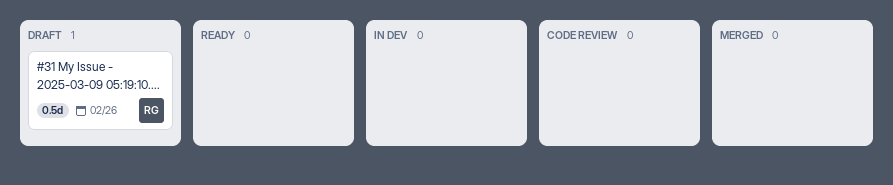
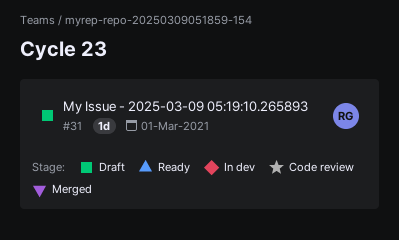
#31, estimate: 0.5d -> 1d
#31, due: Feb 26 -> Mar 1

